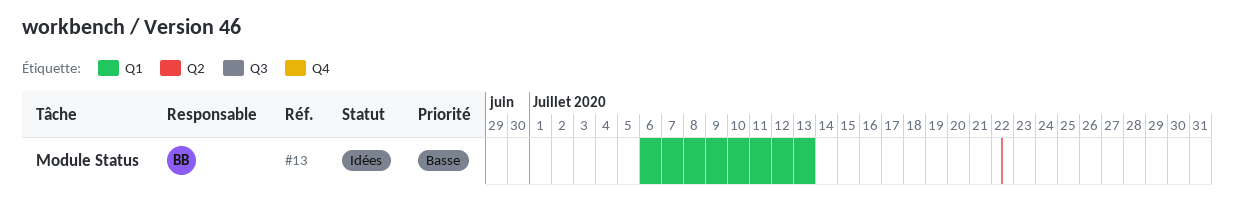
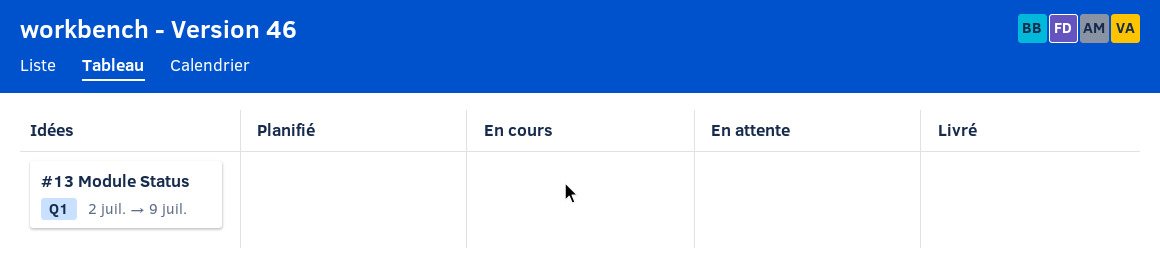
#13, start: Jul 6 -> Jul 2
#13, due: Jul 13 -> Jul 9

